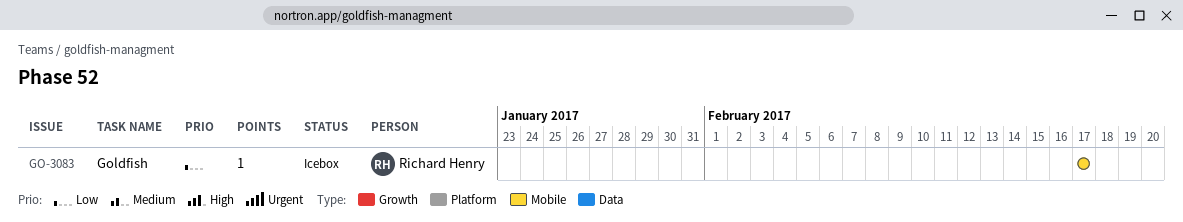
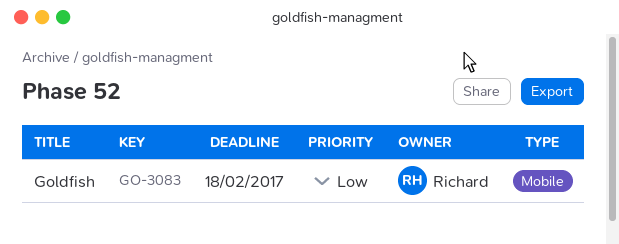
GO-3083, due: Feb 17 -> Feb 18

